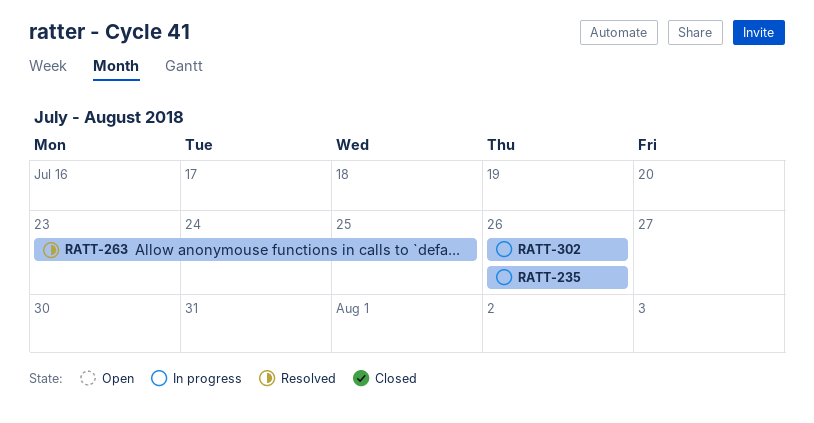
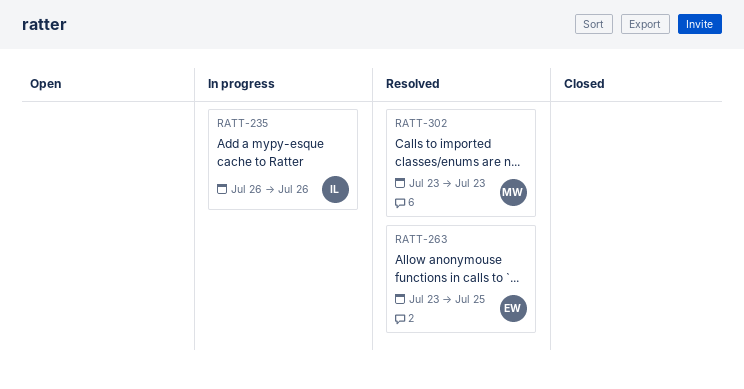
RATT-302, status: In progress -> Resolved
RATT-302, start: Jul 26 -> Jul 23
RATT-302, due: Jul 26 -> Jul 23

